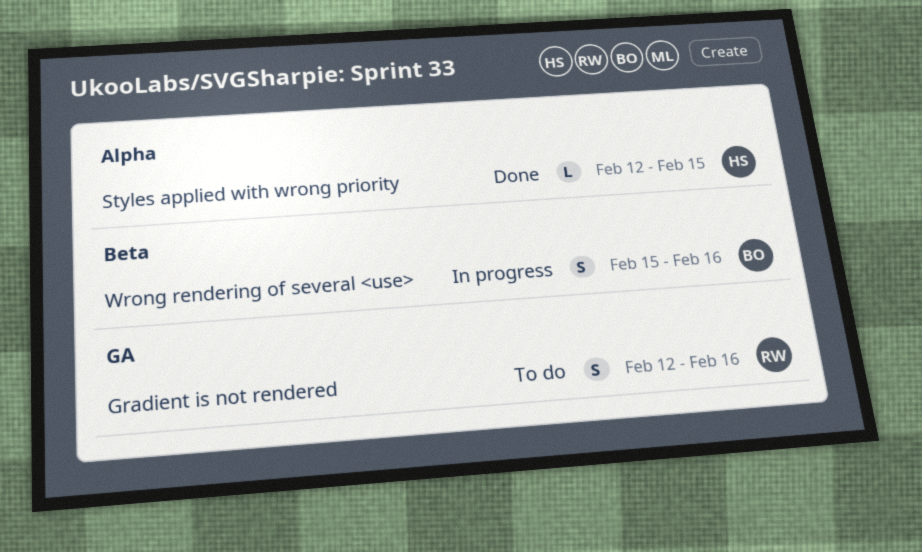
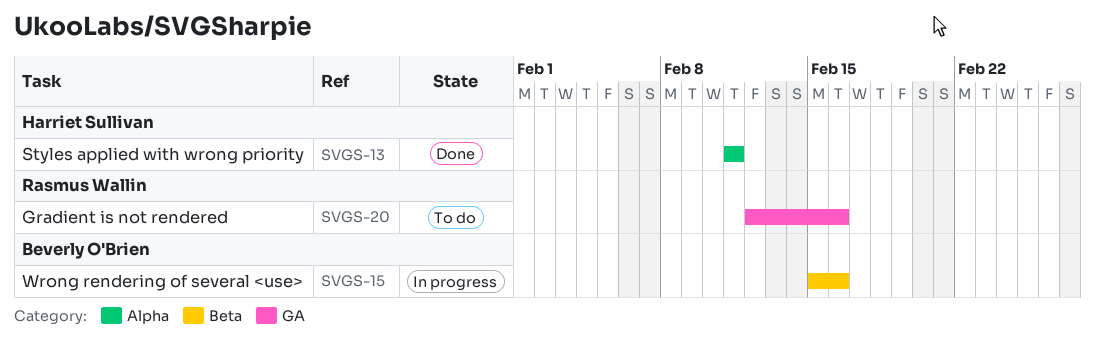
Styles applied with wrong priority, start: Feb 12 -> Feb 11
Styles applied with wrong priority, due: Feb 15 -> Feb 11

